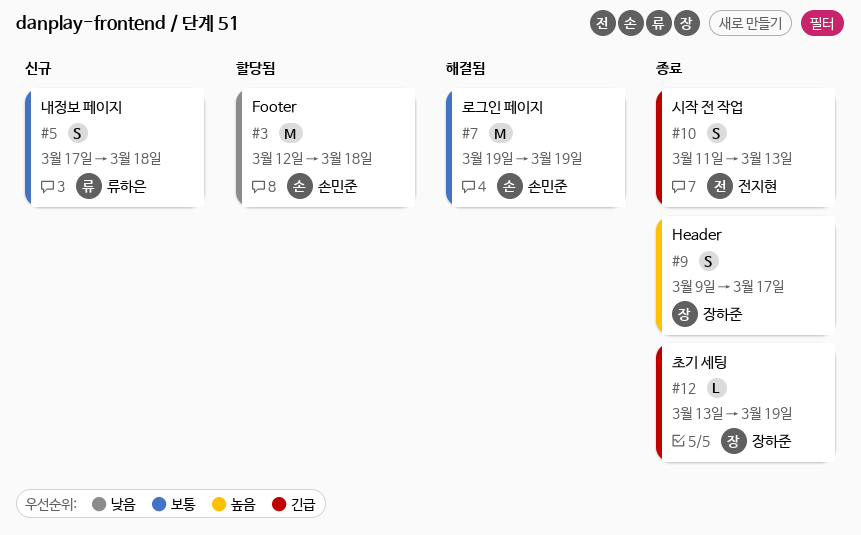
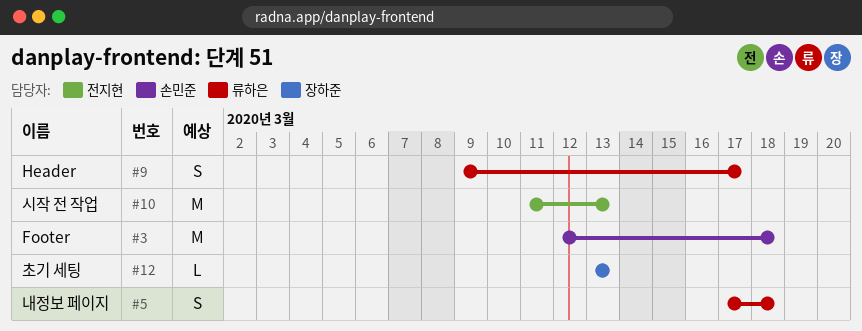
#7: present -> none
#9, owner: 장하준 -> 류하은
#10, estimate: S -> M
#12, due: Mar 19 -> Mar 13

